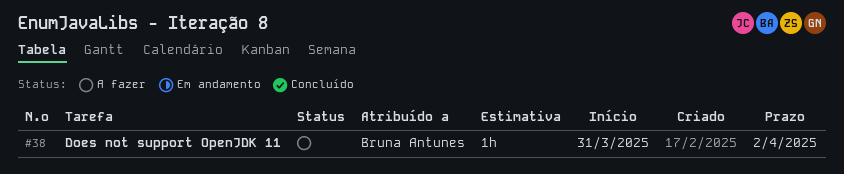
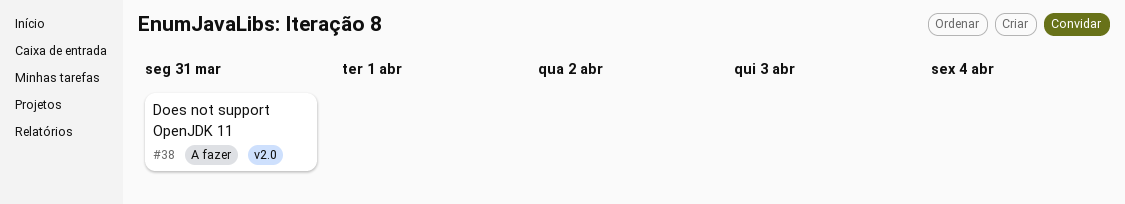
#38, due: Apr 2 -> Mar 31

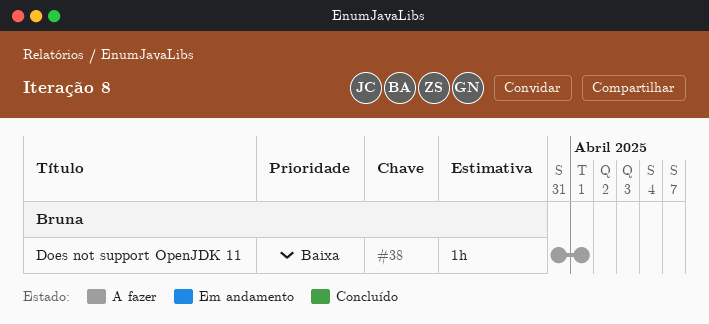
#38, due: Mar 31 -> Apr 1

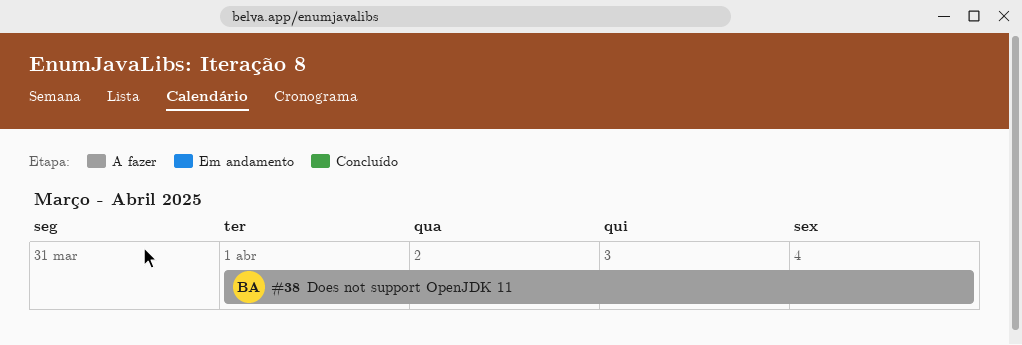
#38, start: Mar 31 -> Apr 1
#38, due: Apr 1 -> Apr 4

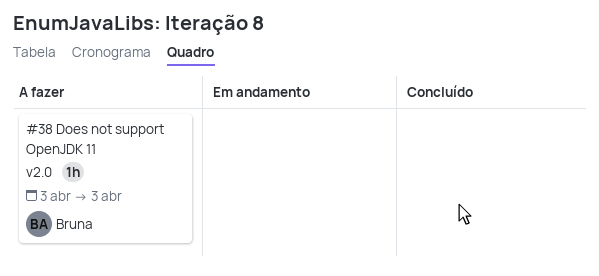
#38, start: Apr 1 -> Apr 3
#38, due: Apr 4 -> Apr 3

